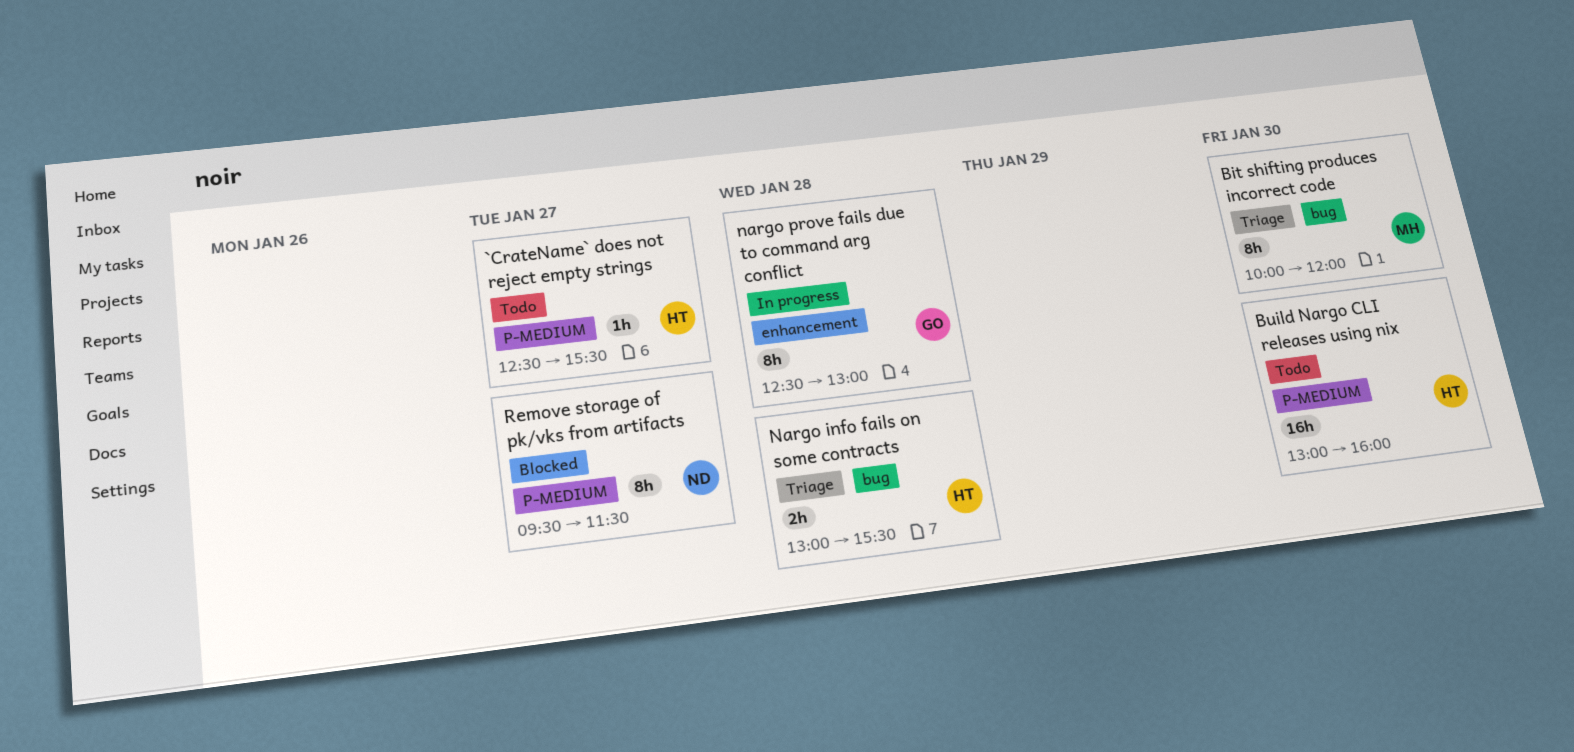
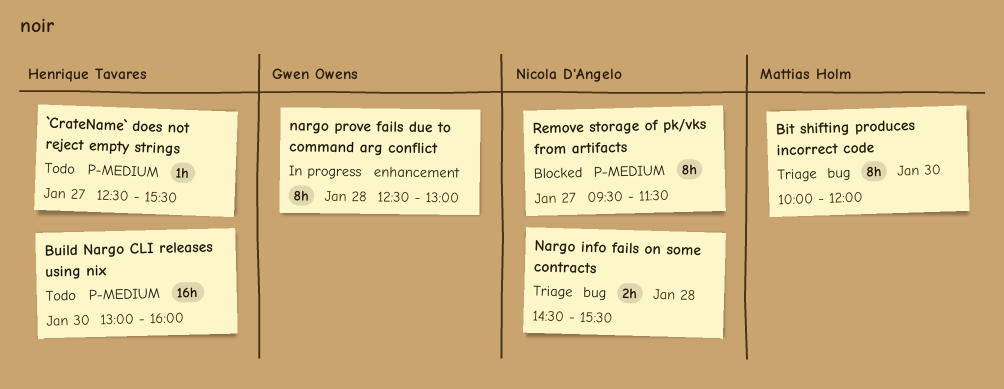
Nargo info fails on some contracts, owner: Henrique Tavares -> Nicola D'Angelo
Nargo info fails on some contracts, begins: 13:00 -> 14:30

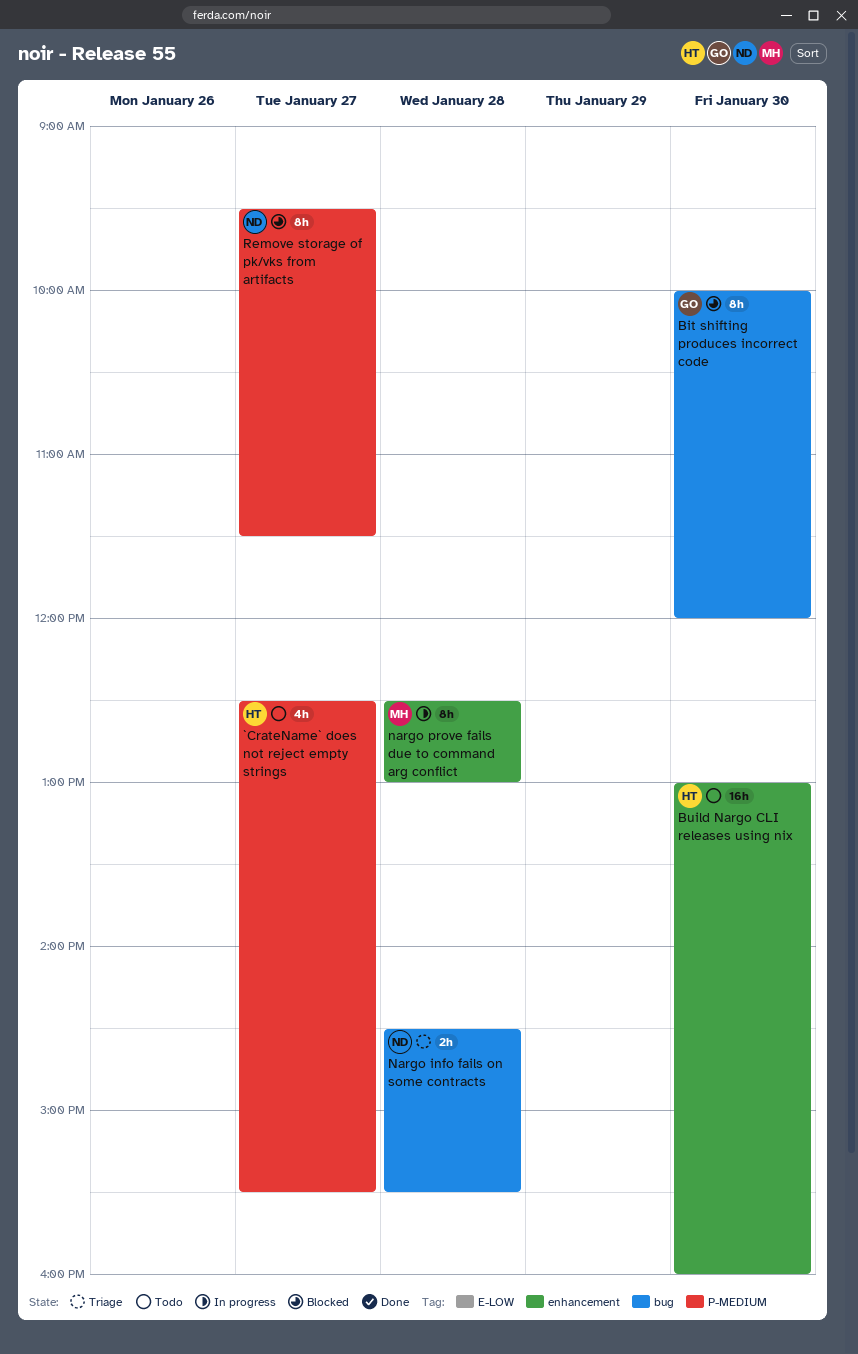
`CrateName` does not reject empty strings, estimate: 1h -> 4h
Bit shifting produces incorrect code, status: Triage -> Blocked
Bit shifting produces incorrect code, owner: Mattias Holm -> Gwen Owens
Build Nargo CLI releases using nix, label: P-MEDIUM -> enhancement
nargo prove fails due to command arg conflict, owner: Gwen Owens -> Mattias Holm

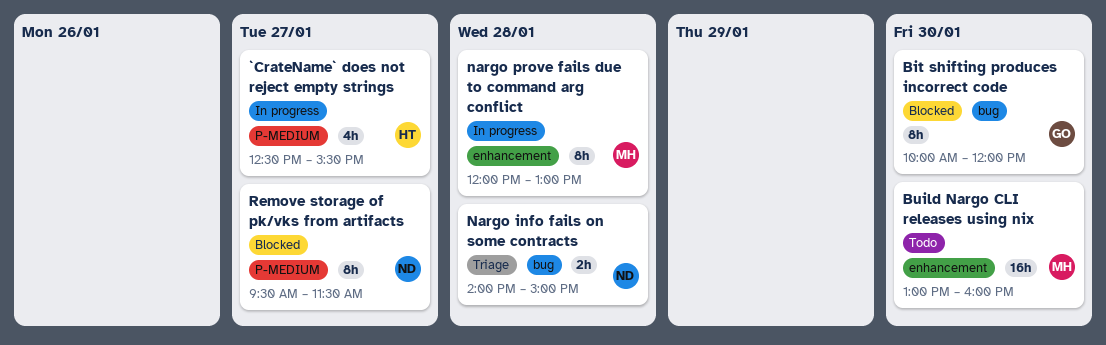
`CrateName` does not reject empty strings, status: Todo -> In progress
Build Nargo CLI releases using nix, owner: HT -> MH
Nargo info fails on some contracts, begins: 14:30 -> 14:00
Nargo info fails on some contracts, ends: 15:30 -> 15:00
nargo prove fails due to command arg conflict, begins: 12:30 -> 12:00

